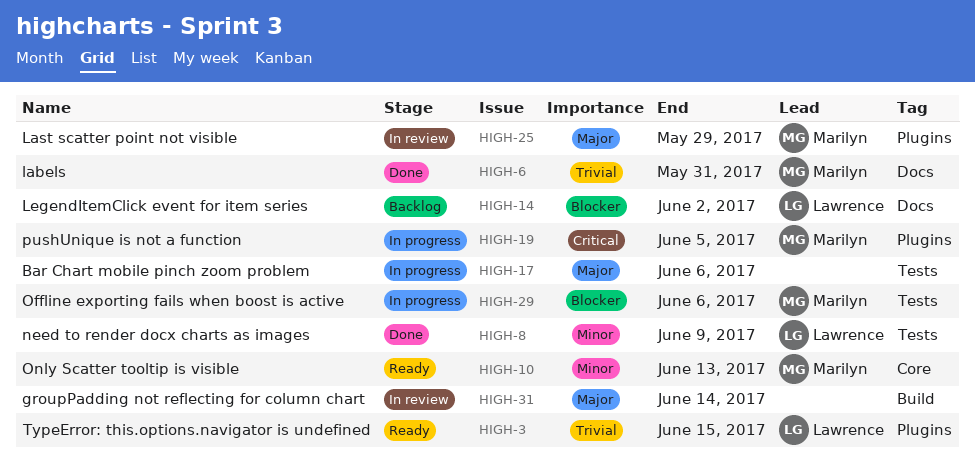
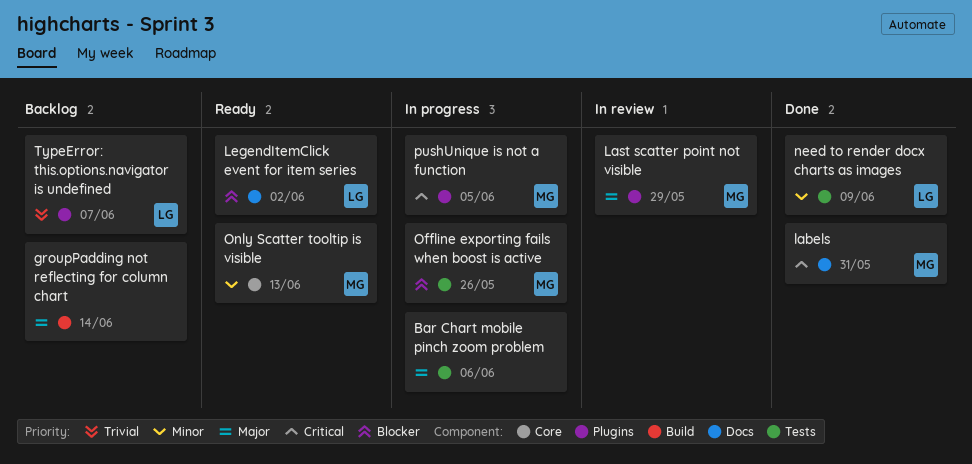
groupPadding not reflecting for column chart, status: In review -> Backlog
labels, priority: Trivial -> Critical
LegendItemClick event for item series, status: Backlog -> Ready
Offline exporting fails when boost is active, due: Jun 6 -> May 26
TypeError: this.options.navigator is undefined, status: Ready -> Backlog
TypeError: this.options.navigator is undefined, due: Jun 15 -> Jun 7

